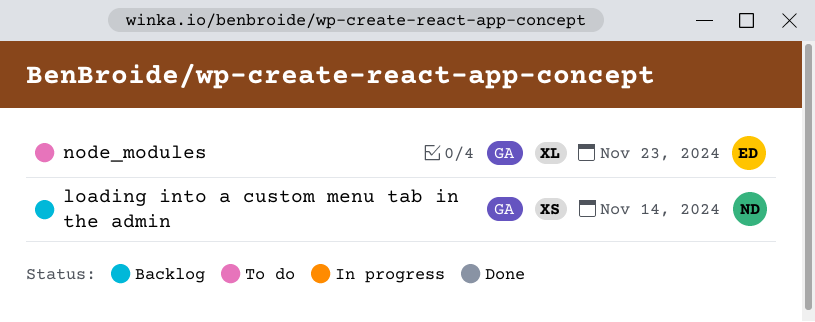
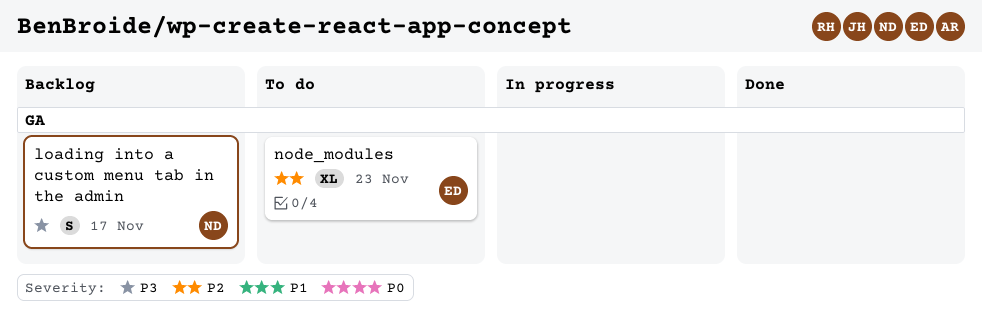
loading into a custom menu tab in the admin, estimate: XS -> S
loading into a custom menu tab in the admin, due: Nov 14 -> Nov 17

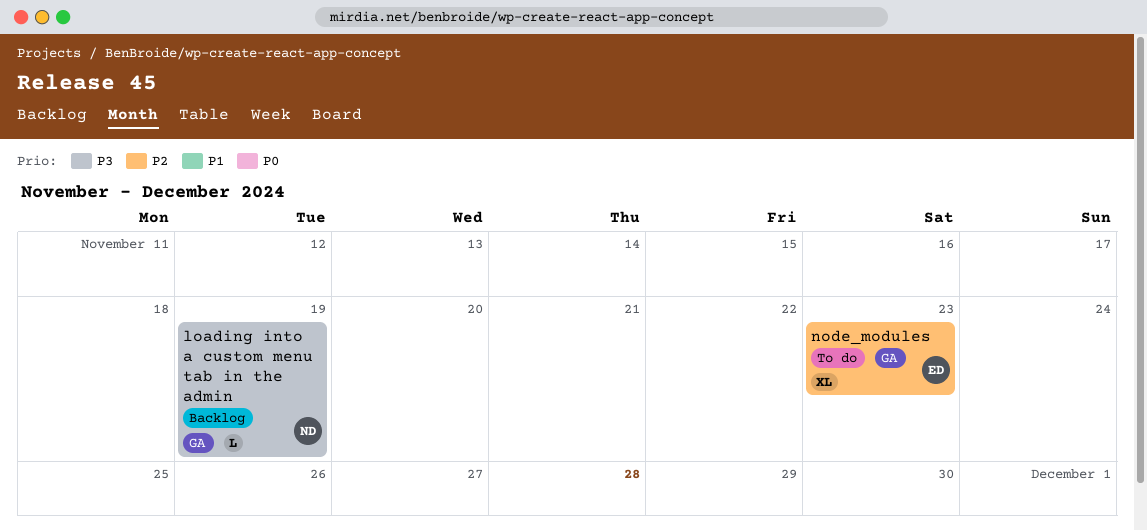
loading into a custom menu tab in the admin, estimate: S -> L
loading into a custom menu tab in the admin, due: Nov 17 -> Nov 19

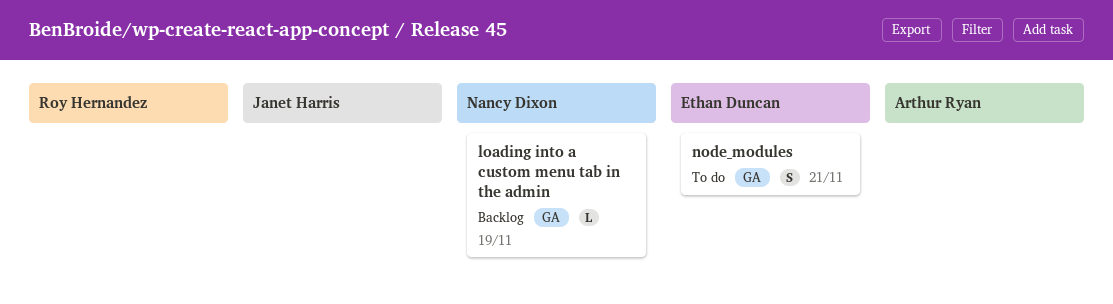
node_modules, estimate: XL -> S
node_modules, due: Nov 23 -> Nov 21

